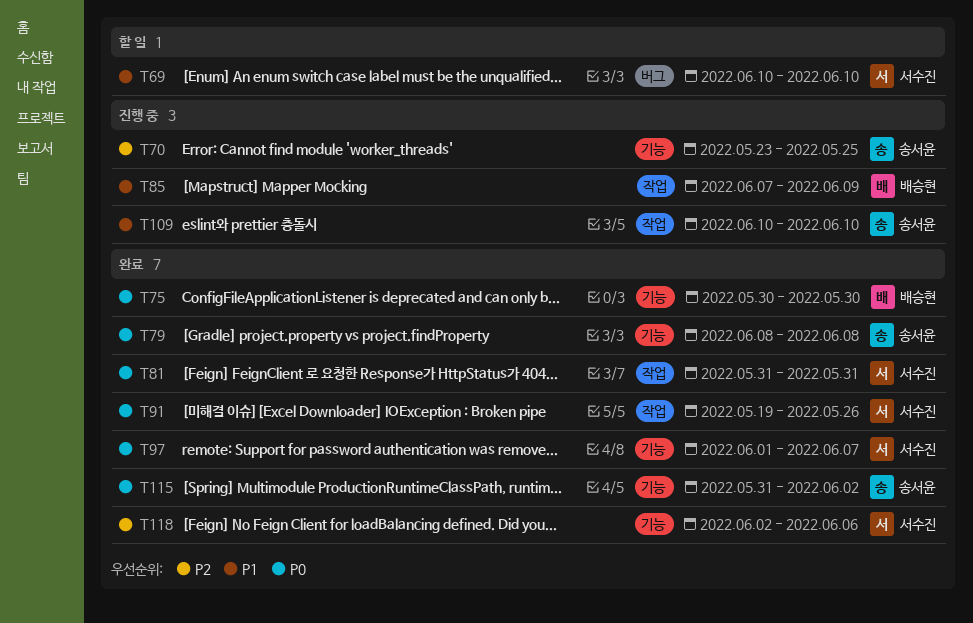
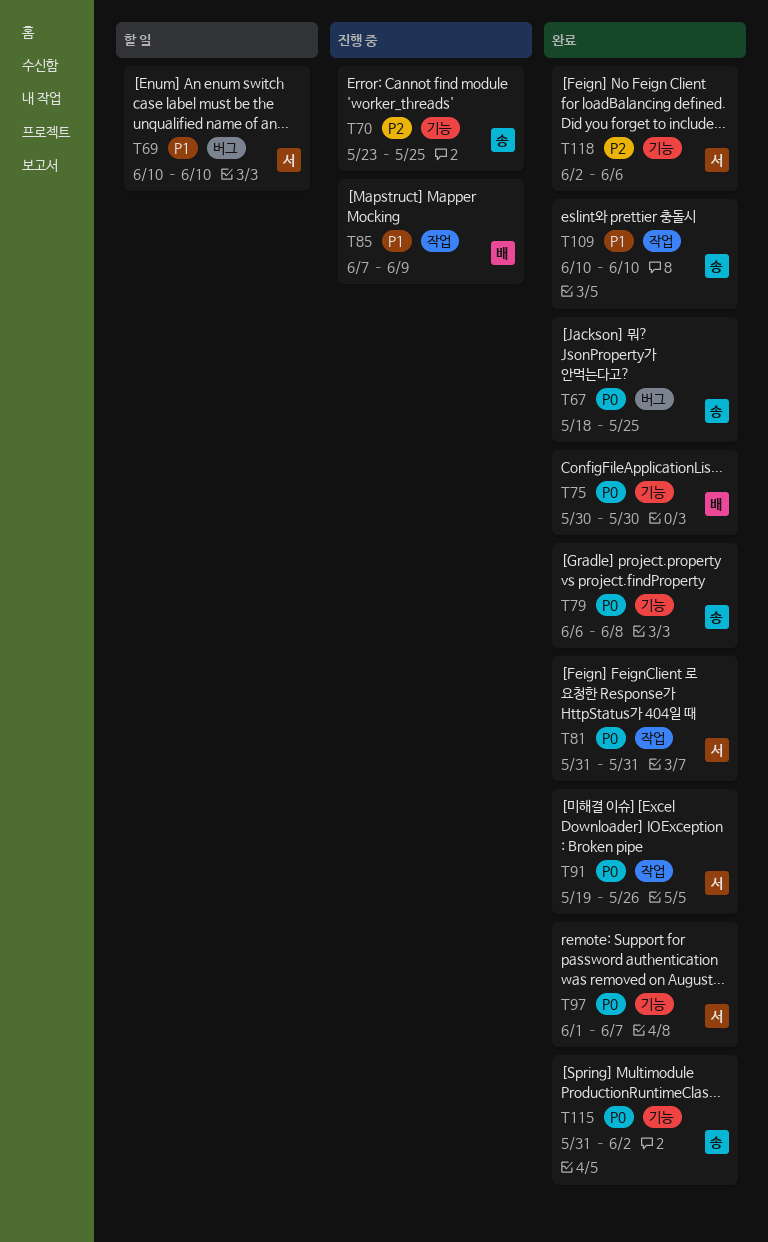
T67: none -> present
T79, start: Jun 8 -> Jun 6
T109, status: 진행 중 -> 완료

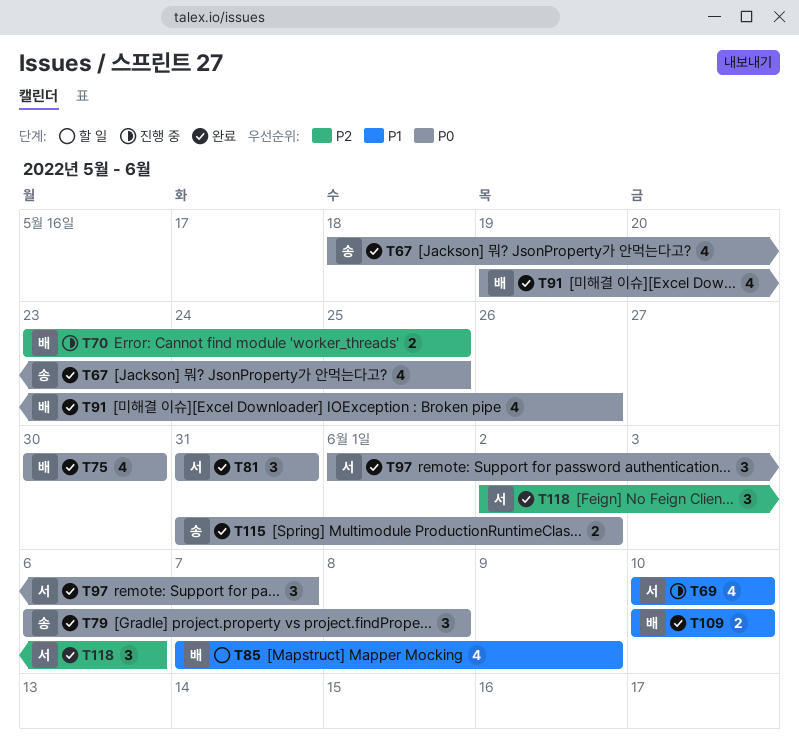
T69, status: 할 일 -> 진행 중
T70, owner: 송 -> 배
T85, status: 진행 중 -> 할 일
T91, owner: 서 -> 배
T109, owner: 송 -> 배

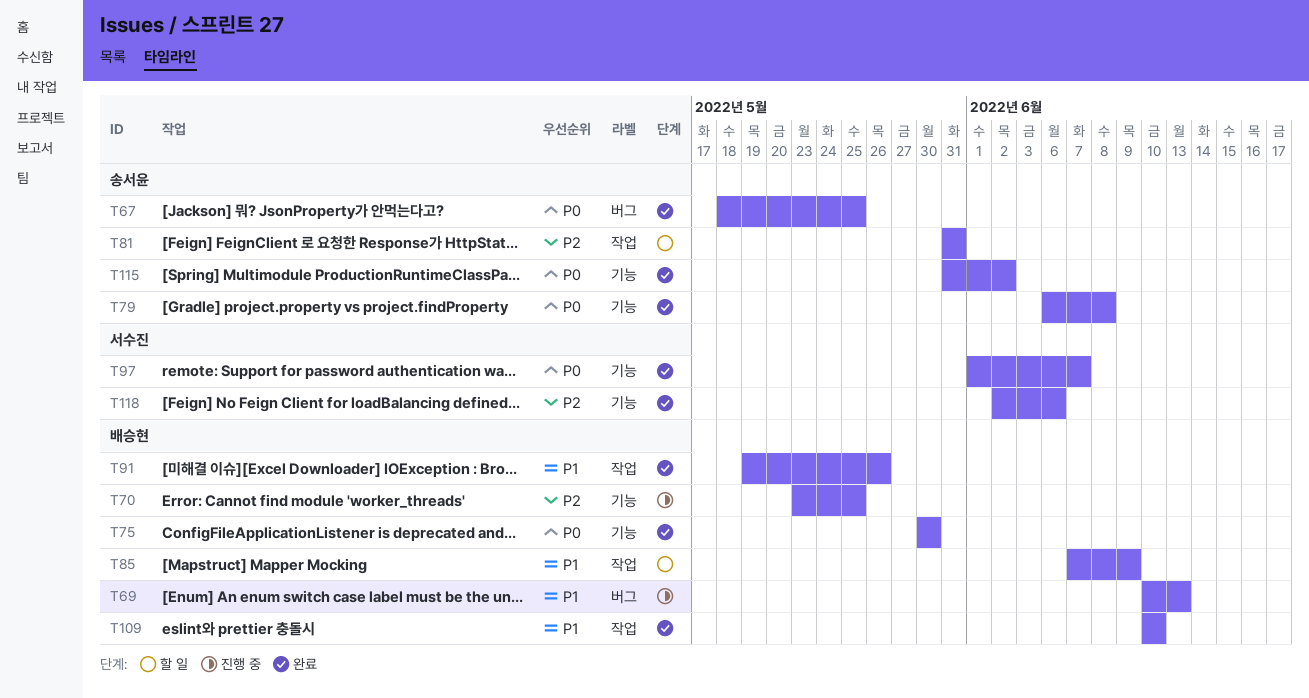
T69, owner: 서수진 -> 배승현
T69, due: Jun 10 -> Jun 13
T81, status: 완료 -> 할 일
T81, owner: 서수진 -> 송서윤
T81, priority: P0 -> P2
T91, priority: P0 -> P1

